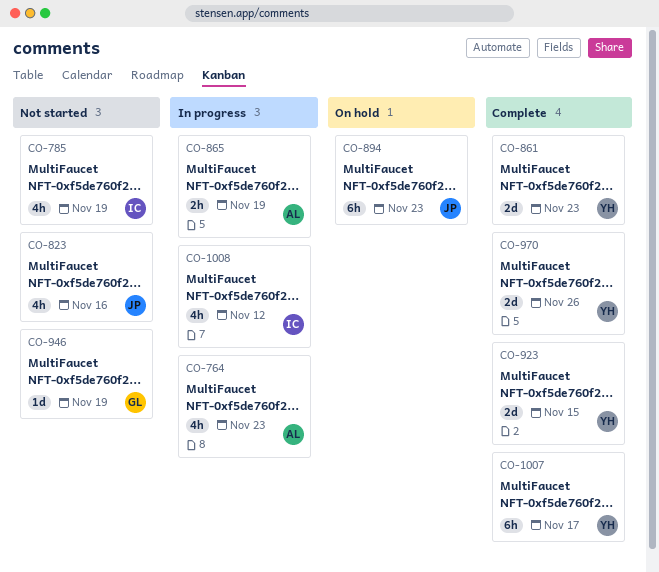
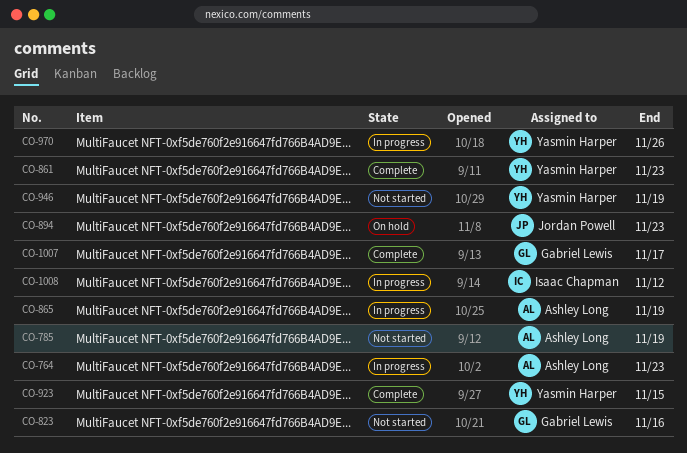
CO-785, owner: Isaac Chapman -> Ashley Long
CO-823, owner: Jordan Powell -> Gabriel Lewis
CO-946, owner: Gabriel Lewis -> Yasmin Harper
CO-970, status: Complete -> In progress
CO-1007, owner: Yasmin Harper -> Gabriel Lewis

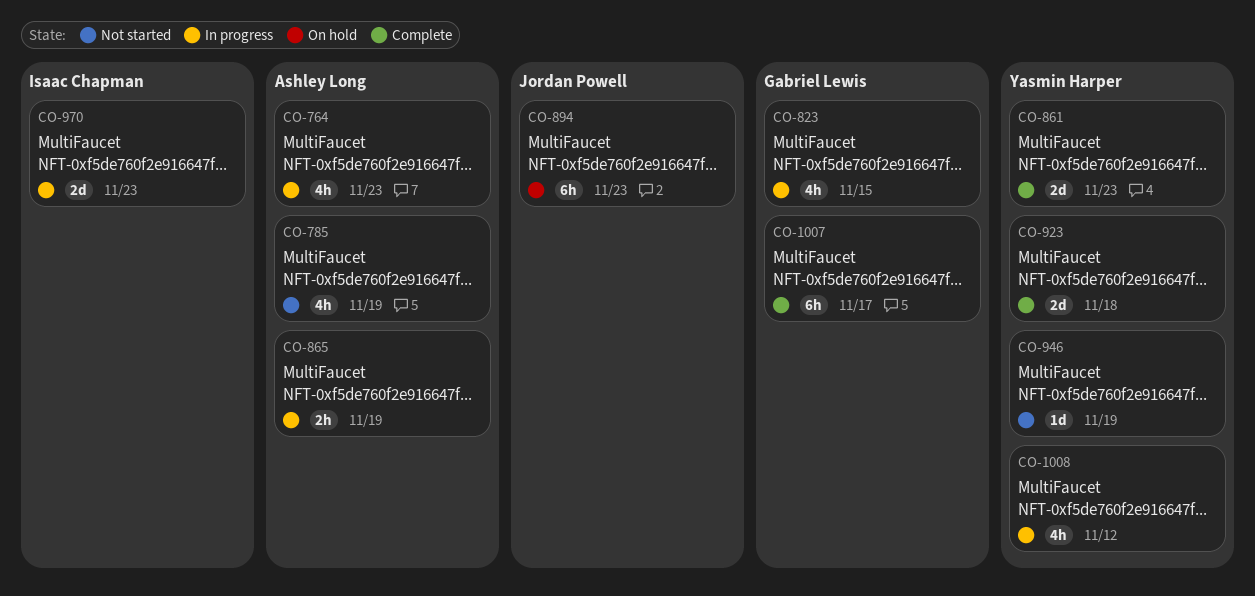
CO-823, status: Not started -> In progress
CO-823, due: Nov 16 -> Nov 15
CO-923, due: Nov 15 -> Nov 18
CO-970, owner: Yasmin Harper -> Isaac Chapman
CO-970, due: Nov 26 -> Nov 23
CO-1008, owner: Isaac Chapman -> Yasmin Harper

